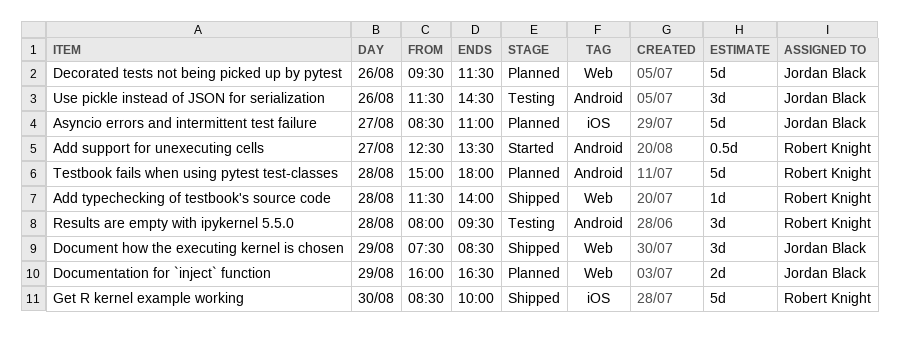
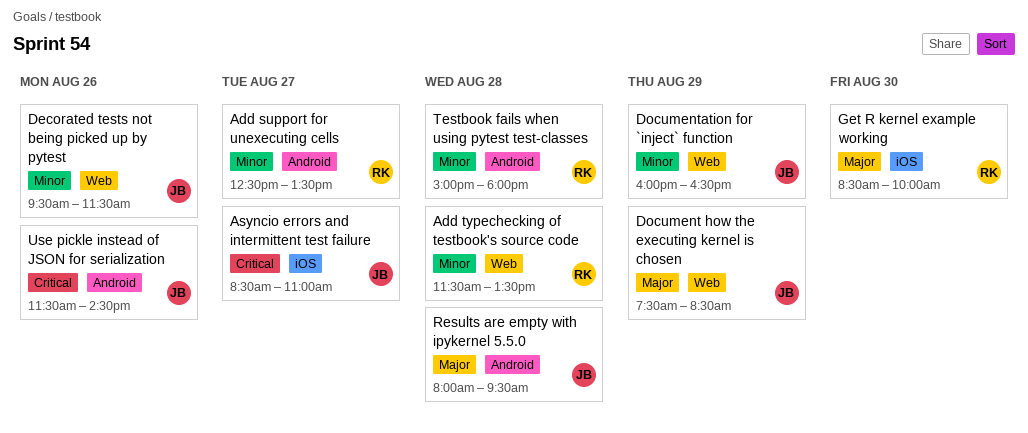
Add typechecking of testbook's source code, ends: 14:00 -> 13:30
Results are empty with ipykernel 5.5.0, owner: Robert Knight -> Jordan Black

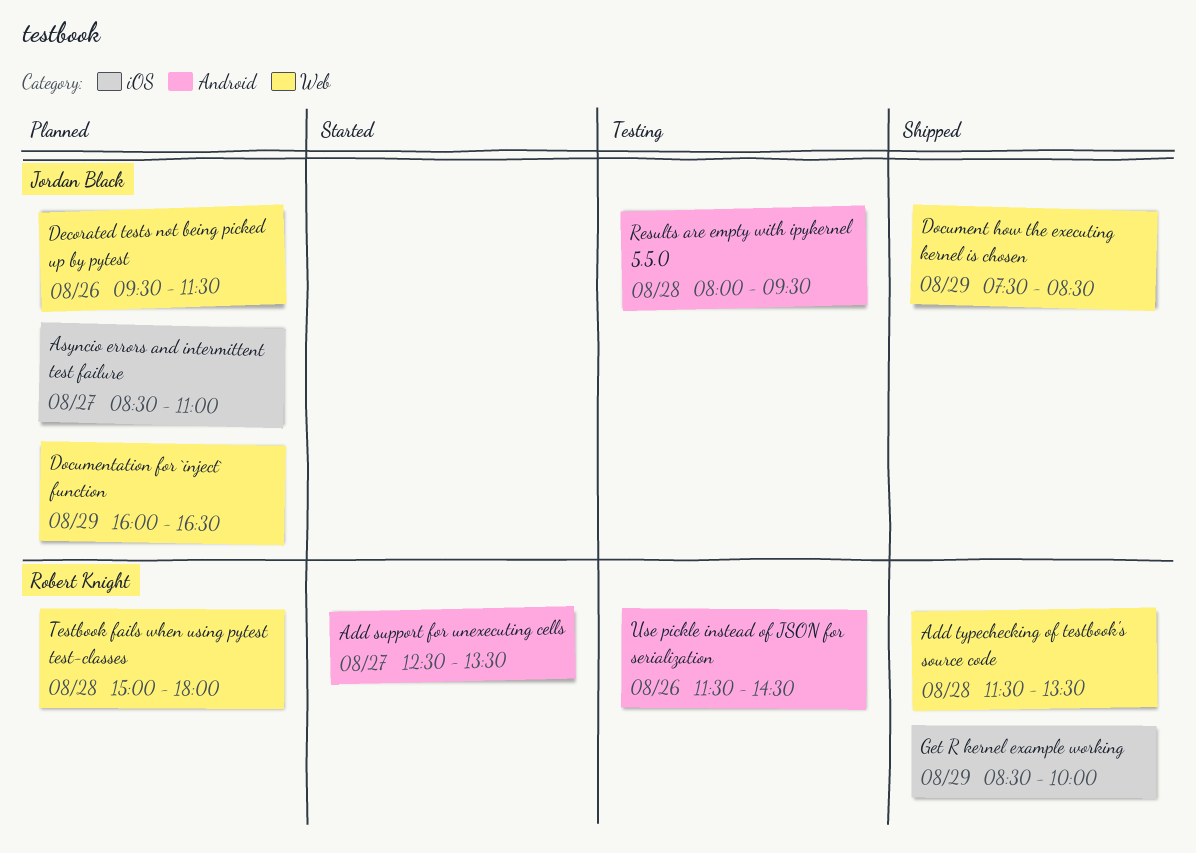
Get R kernel example working, day: Aug 30 -> Aug 29
Testbook fails when using pytest test-classes, label: Android -> Web
Use pickle instead of JSON for serialization, owner: Jordan Black -> Robert Knight

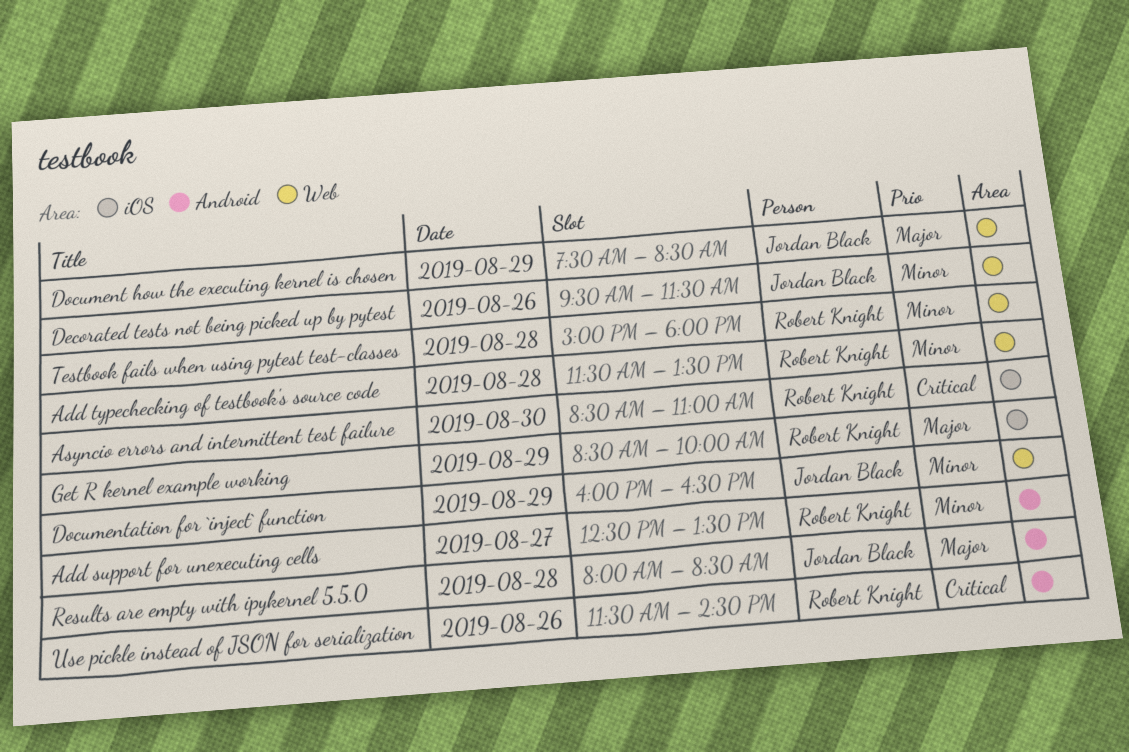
Asyncio errors and intermittent test failure, owner: Jordan Black -> Robert Knight
Asyncio errors and intermittent test failure, day: Aug 27 -> Aug 30
Results are empty with ipykernel 5.5.0, ends: 09:30 -> 08:30

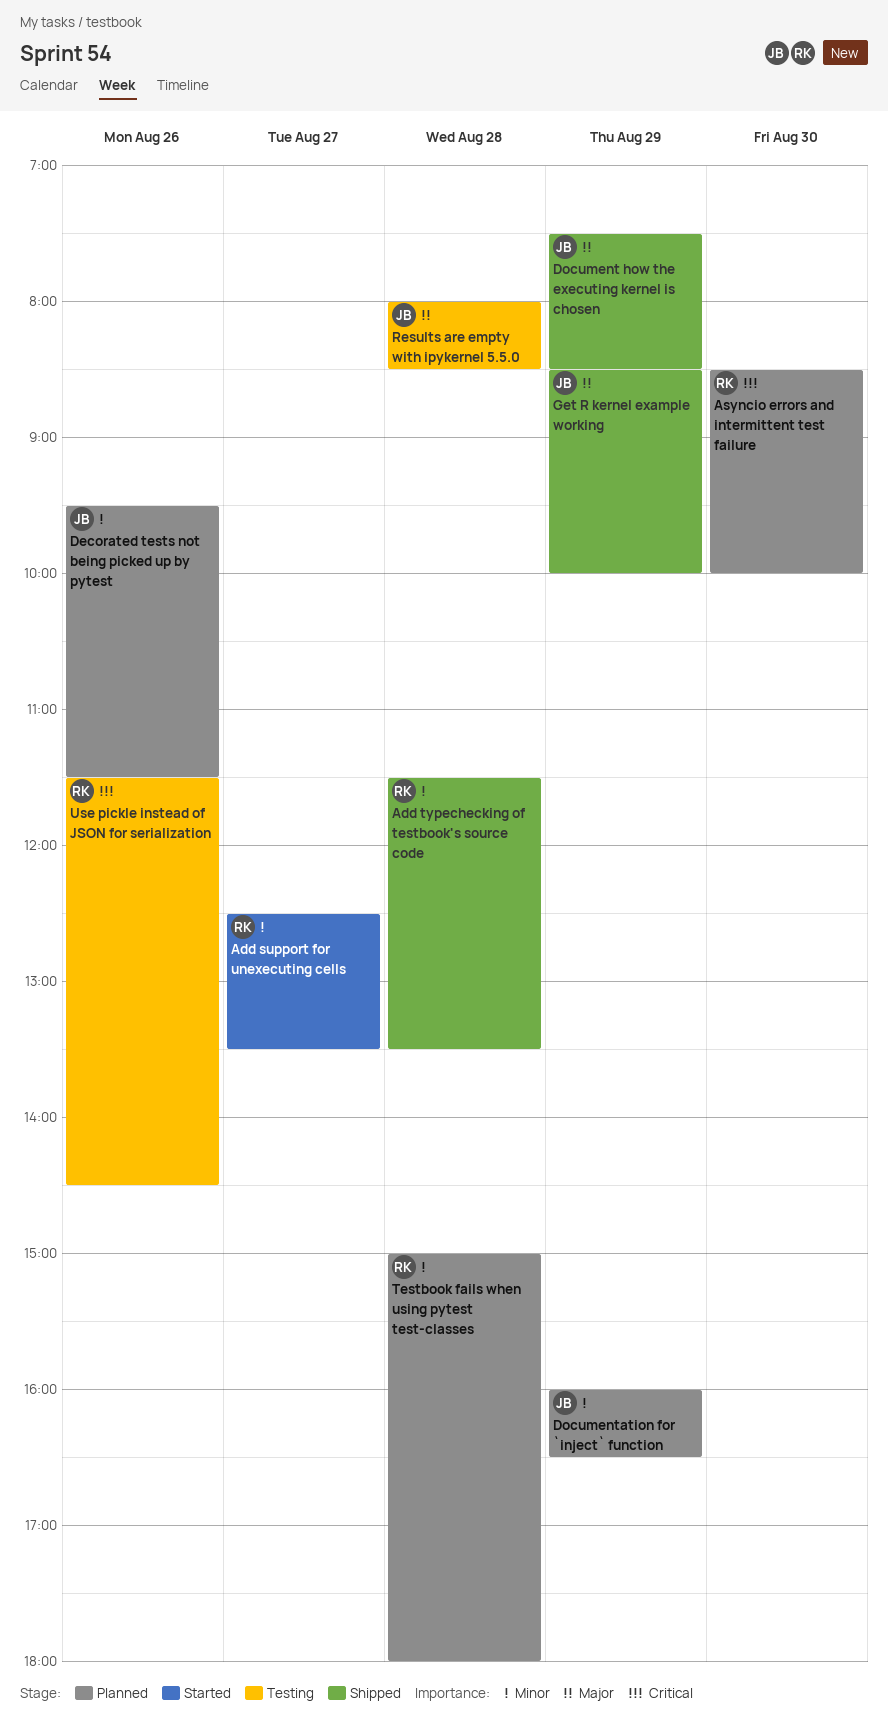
Asyncio errors and intermittent test failure, ends: 11:00 -> 10:00
Get R kernel example working, owner: Robert Knight -> Jordan Black

